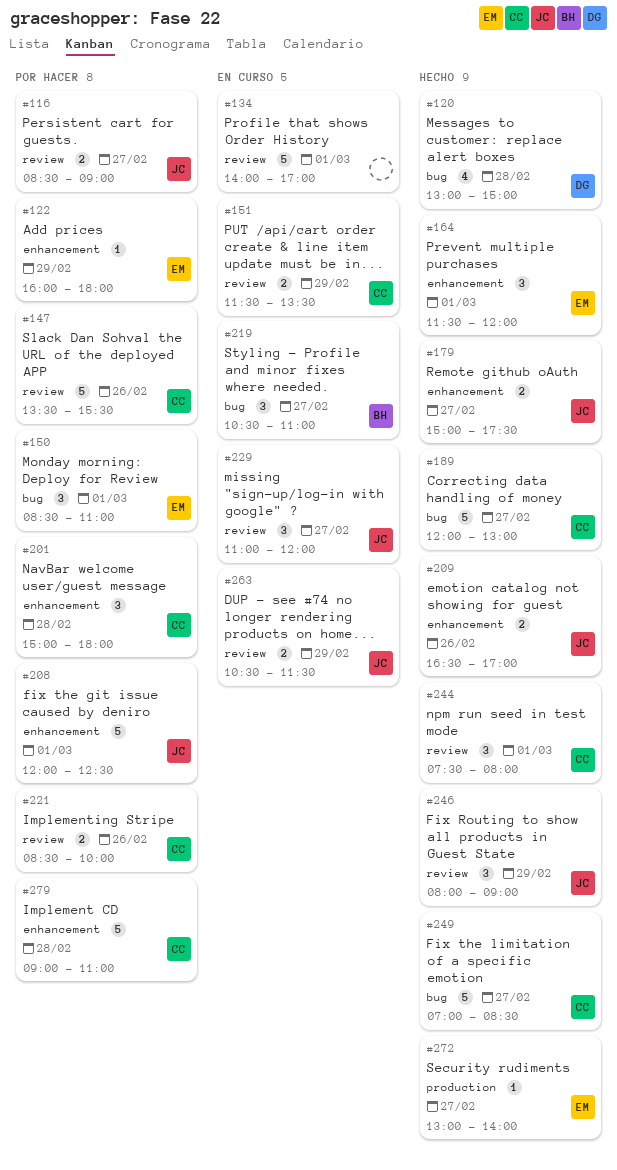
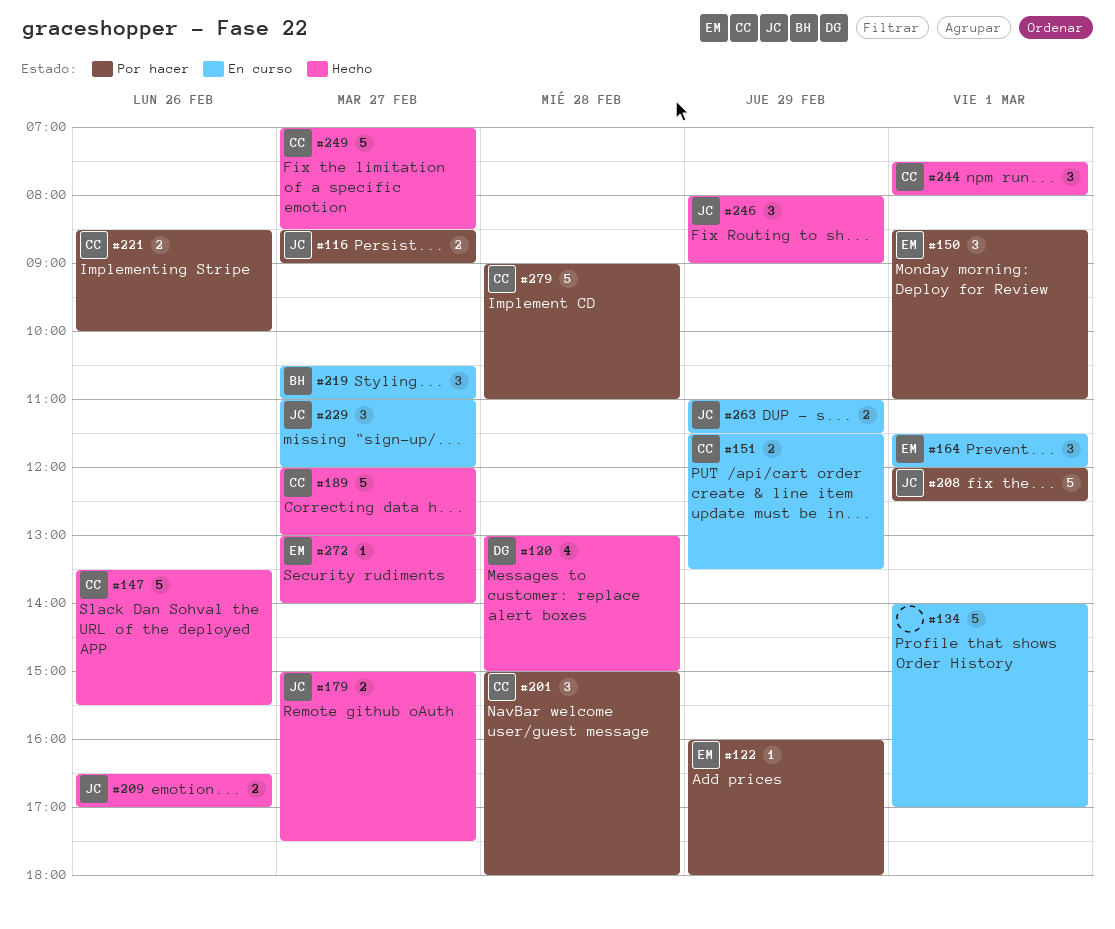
#147, status: Por hacer -> Hecho
#164, status: Hecho -> En curso
#263, begins: 10:30 -> 11:00

